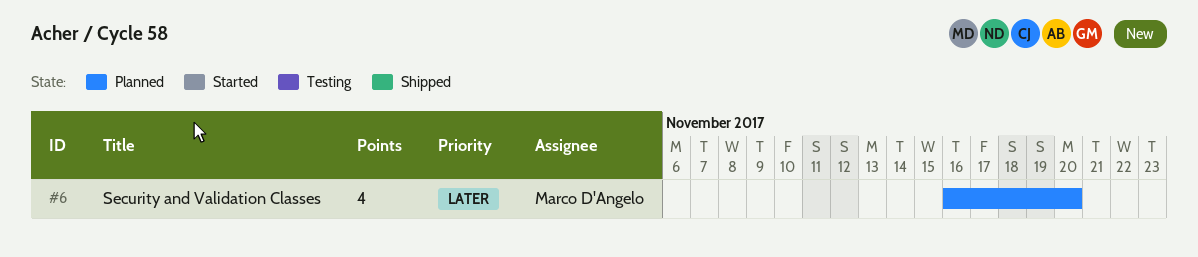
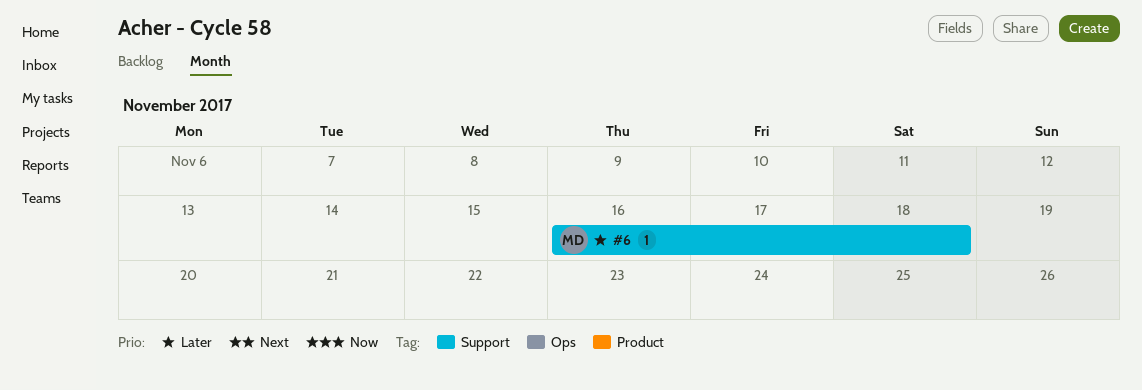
#6, estimate: 4 -> 1
#6, due: Nov 20 -> Nov 18

